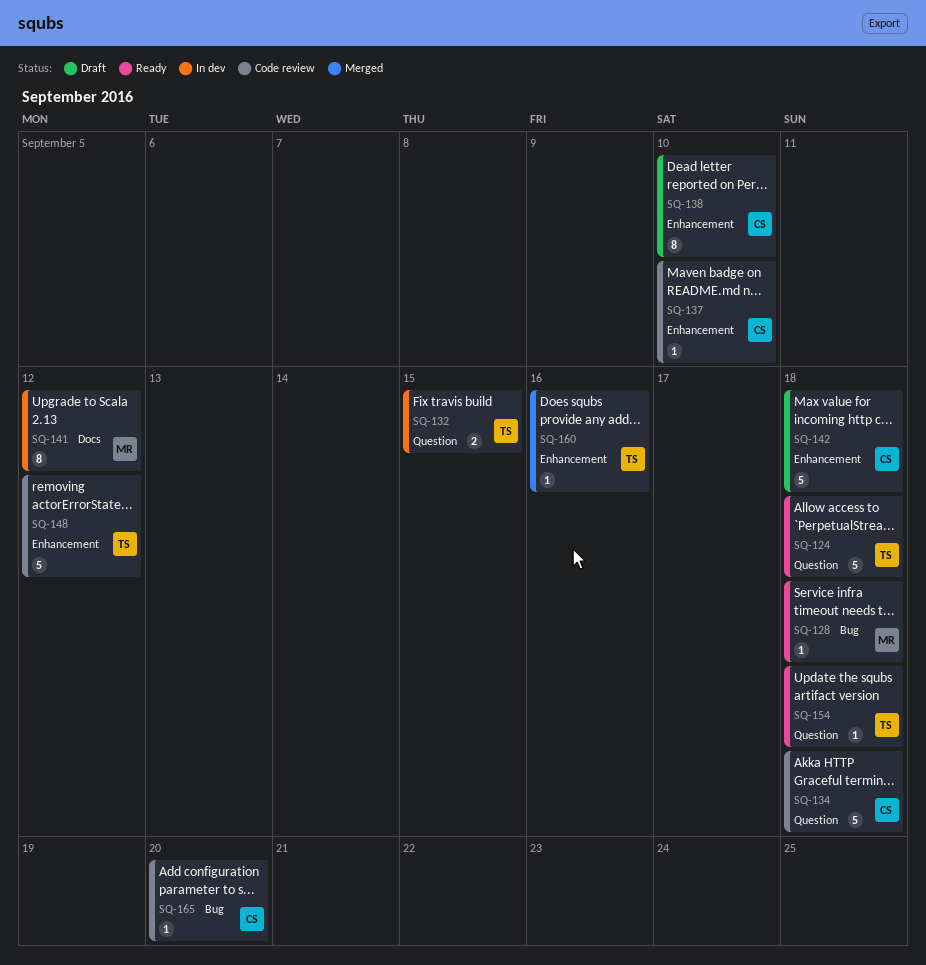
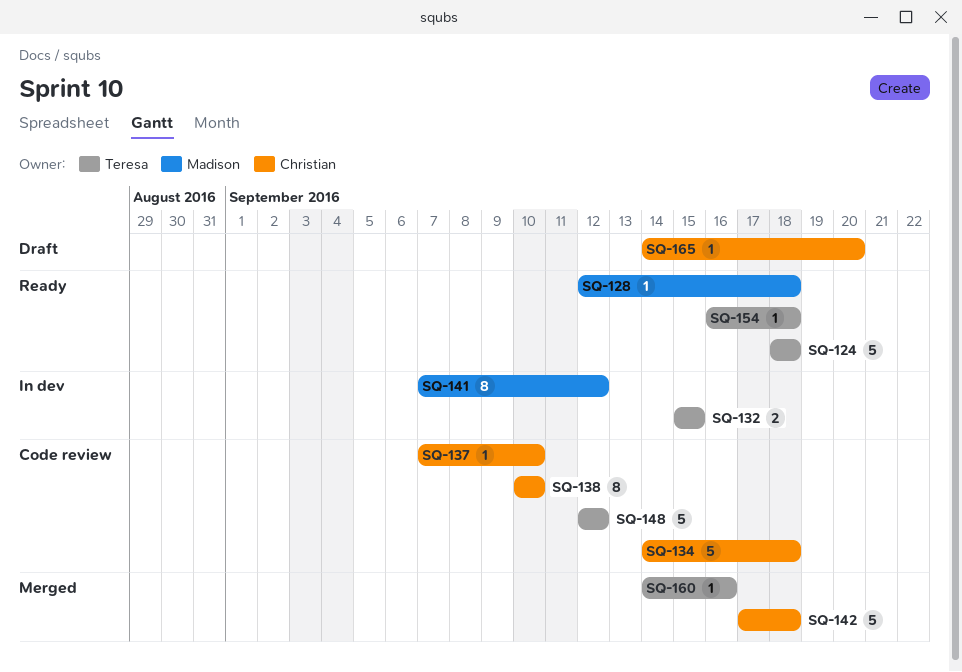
SQ-138, status: Draft -> Code review
SQ-142, status: Draft -> Merged
SQ-165, status: Code review -> Draft

